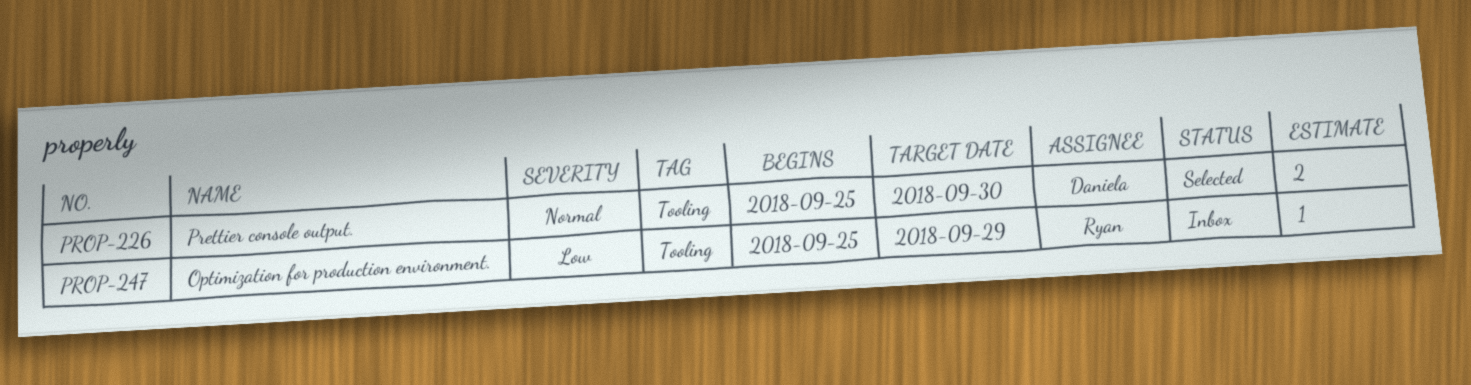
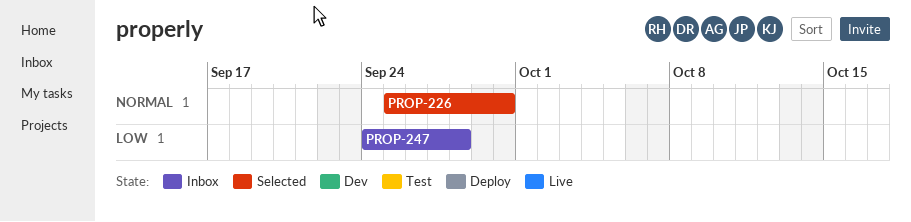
PROP-247, start: Sep 25 -> Sep 24
PROP-247, due: Sep 29 -> Sep 28

